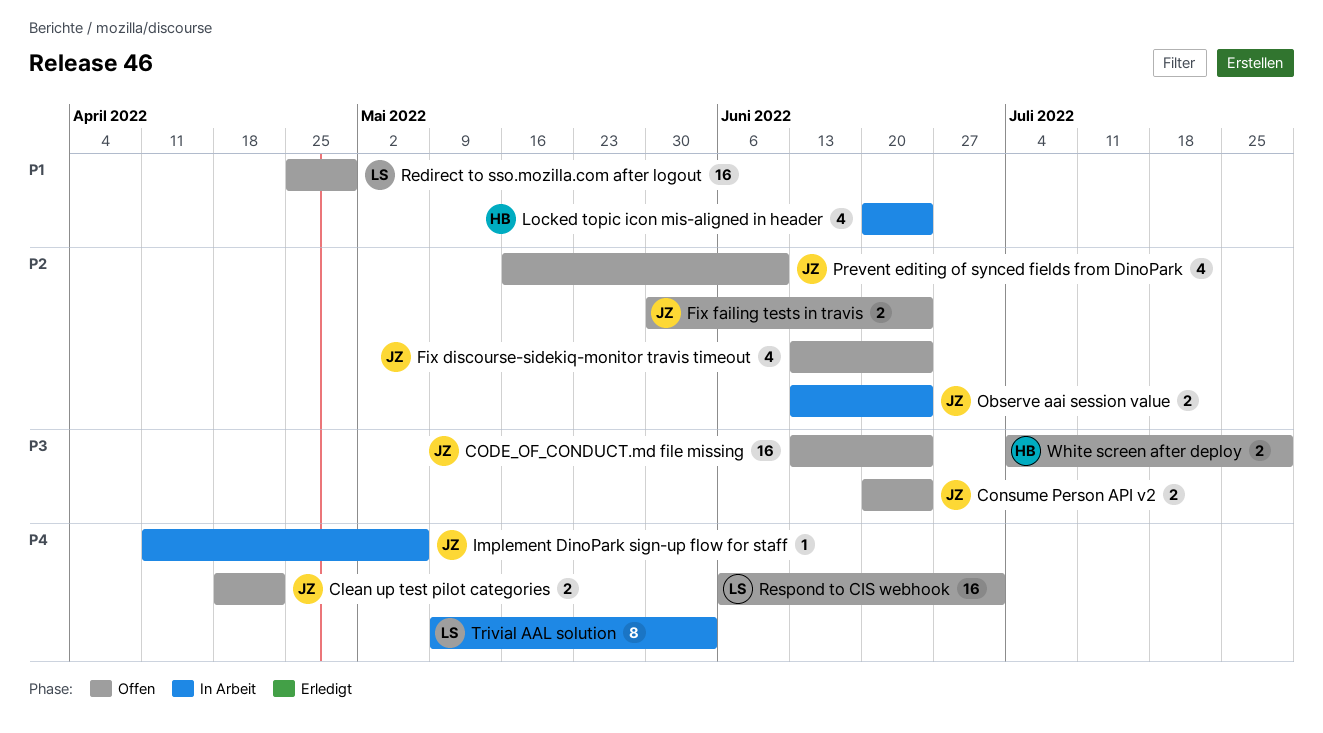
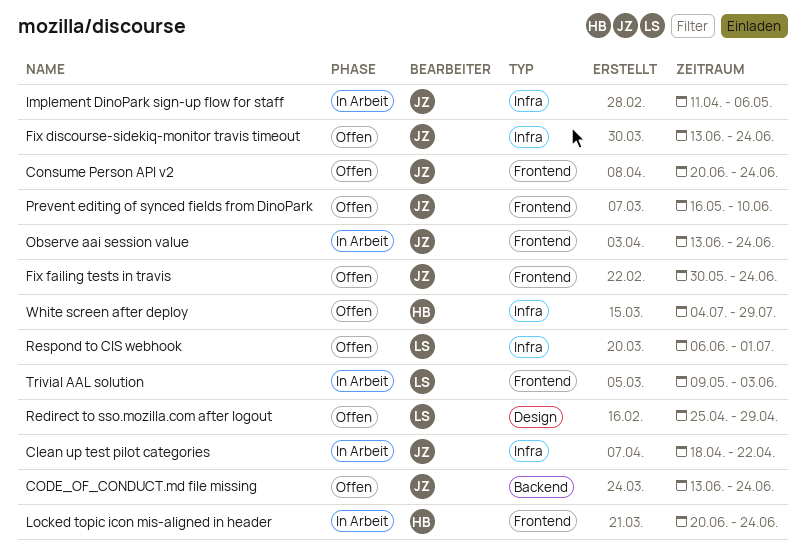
Clean up test pilot categories, status: Offen -> In Arbeit

